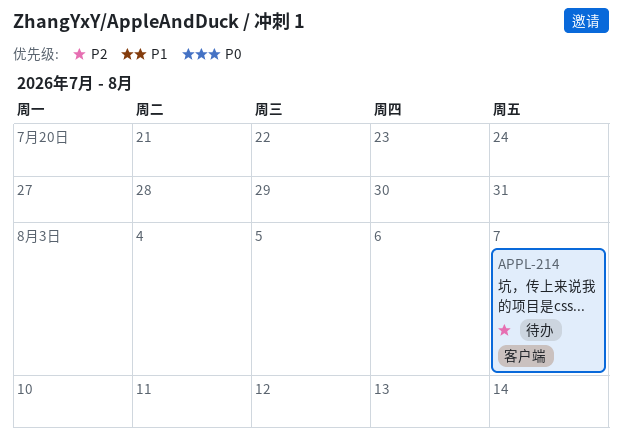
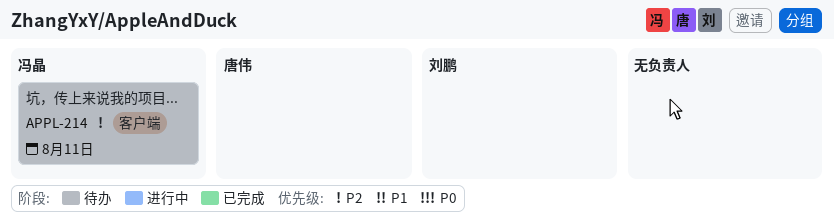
APPL-214, due: Aug 7 -> Aug 11

